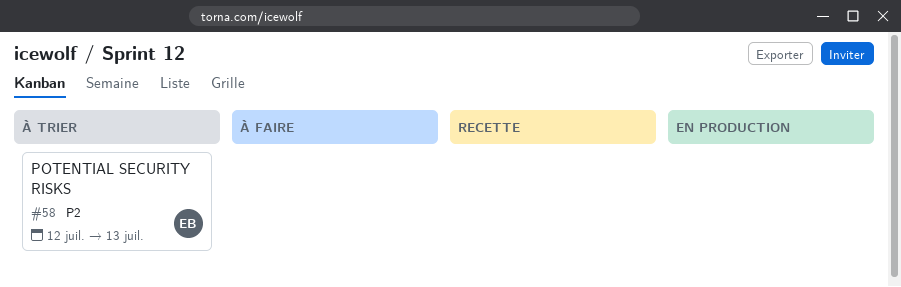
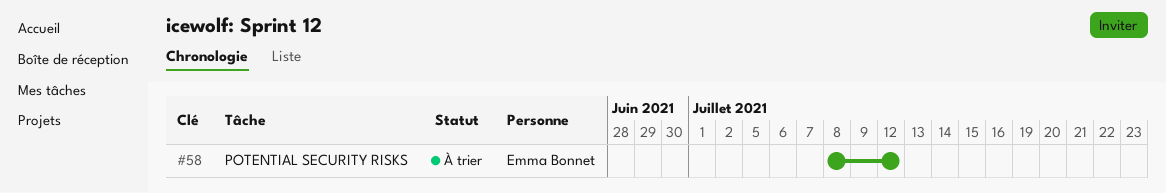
#58, start: Jul 12 -> Jul 8
#58, due: Jul 13 -> Jul 12

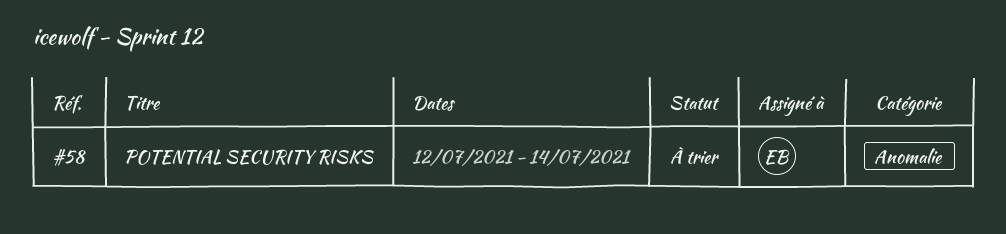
#58, start: Jul 8 -> Jul 12
#58, due: Jul 12 -> Jul 14

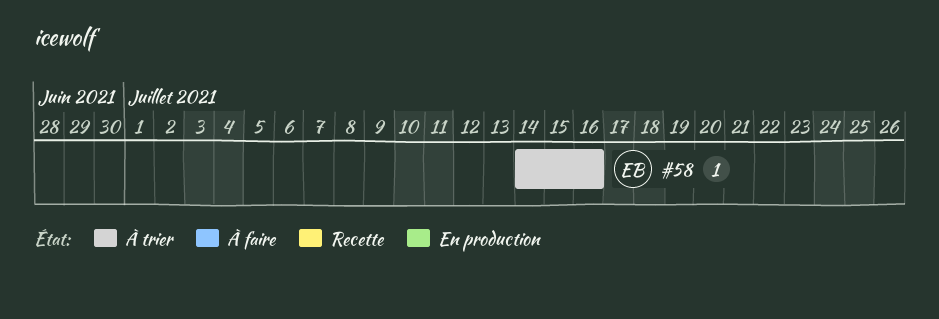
#58, start: Jul 12 -> Jul 14
#58, due: Jul 14 -> Jul 16

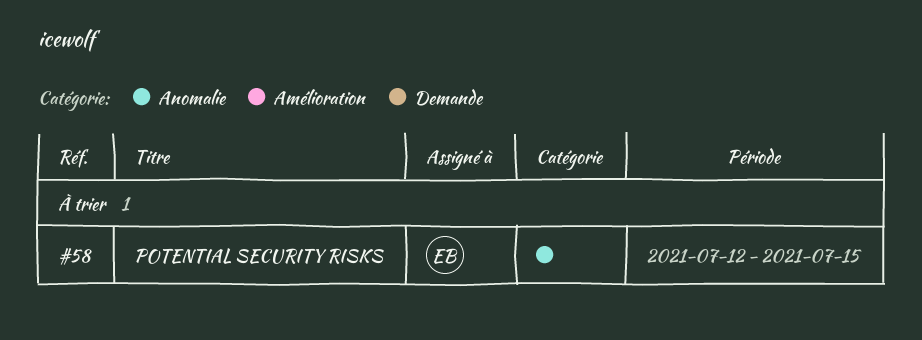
#58, start: Jul 14 -> Jul 12
#58, due: Jul 16 -> Jul 15

